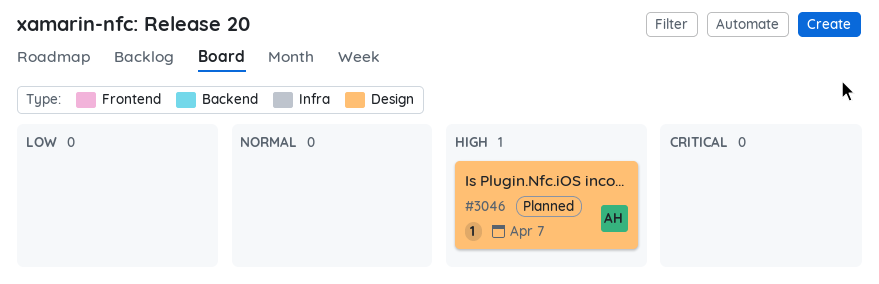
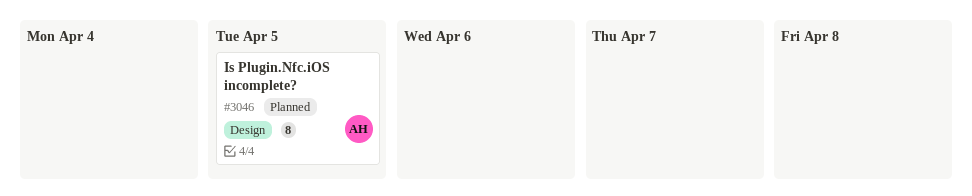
#3046, estimate: 1 -> 8
#3046, due: Apr 7 -> Apr 5

